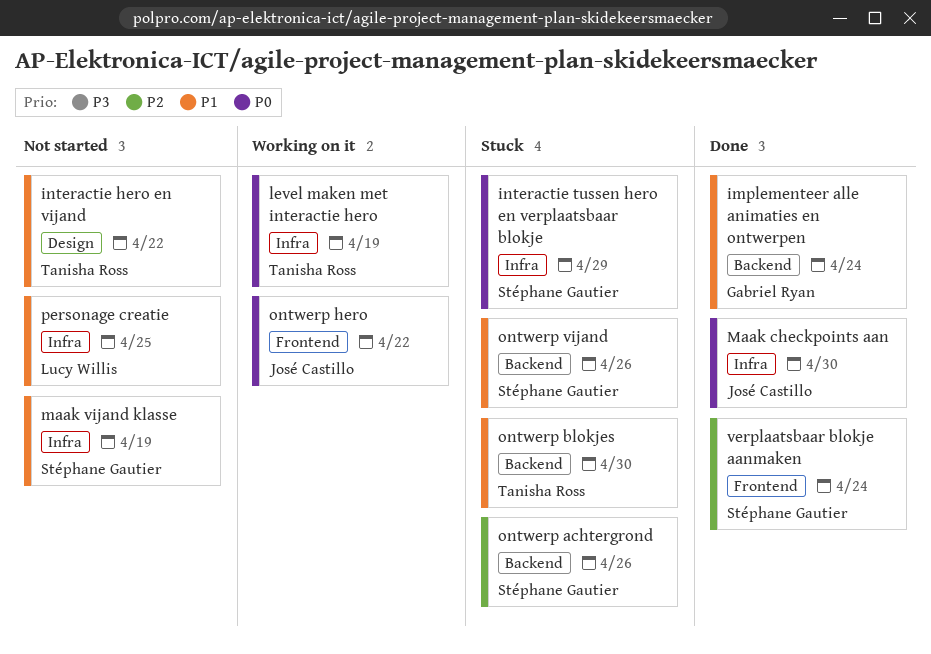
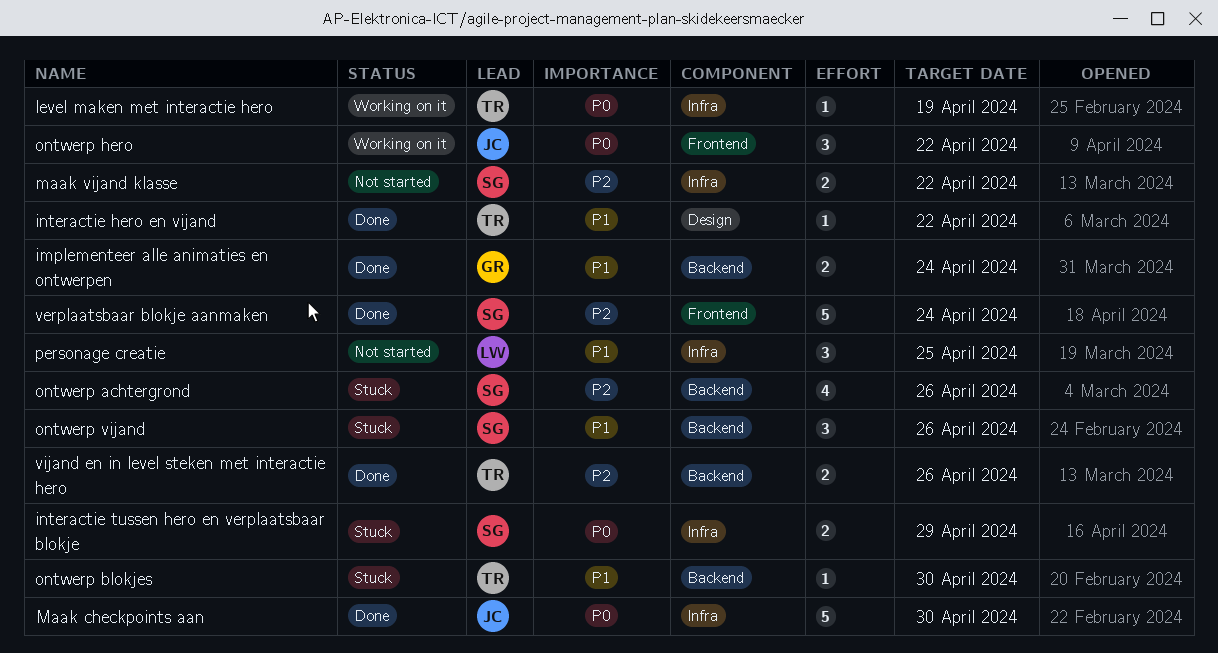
interactie hero en vijand, status: Not started -> Done
maak vijand klasse, priority: P1 -> P2
maak vijand klasse, due: Apr 19 -> Apr 22
vijand en in level steken met interactie hero: none -> present

